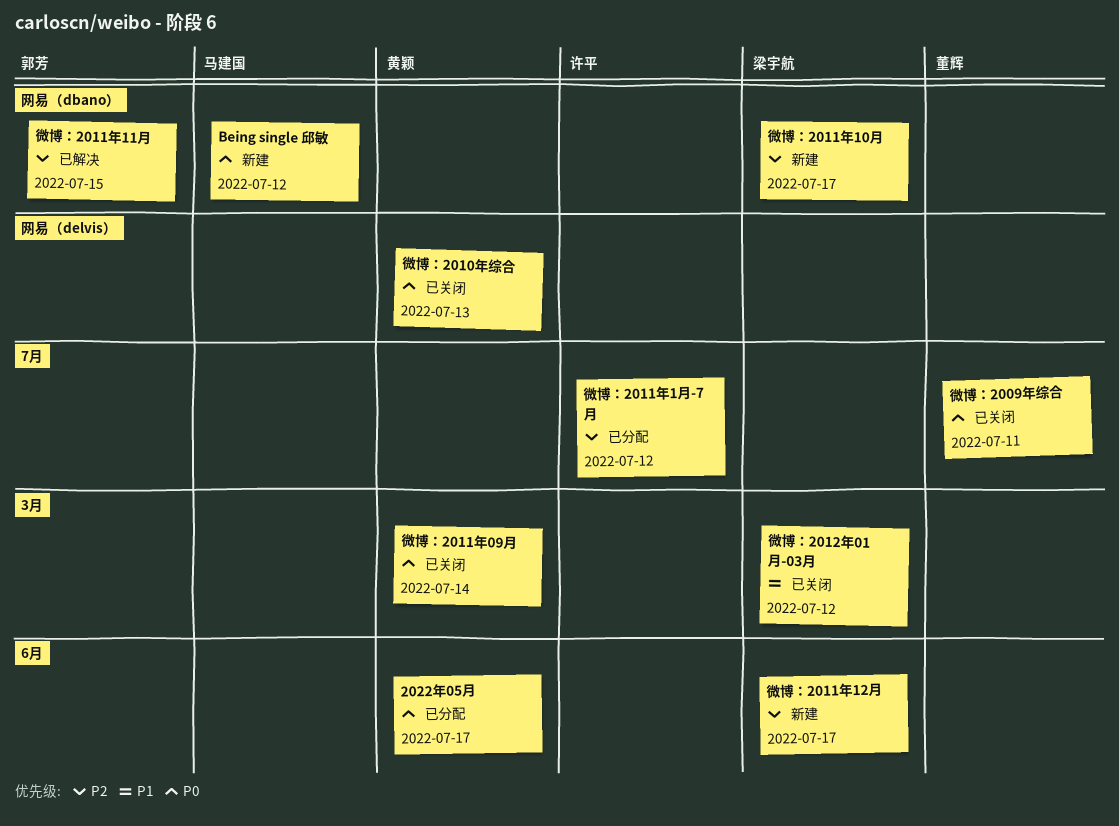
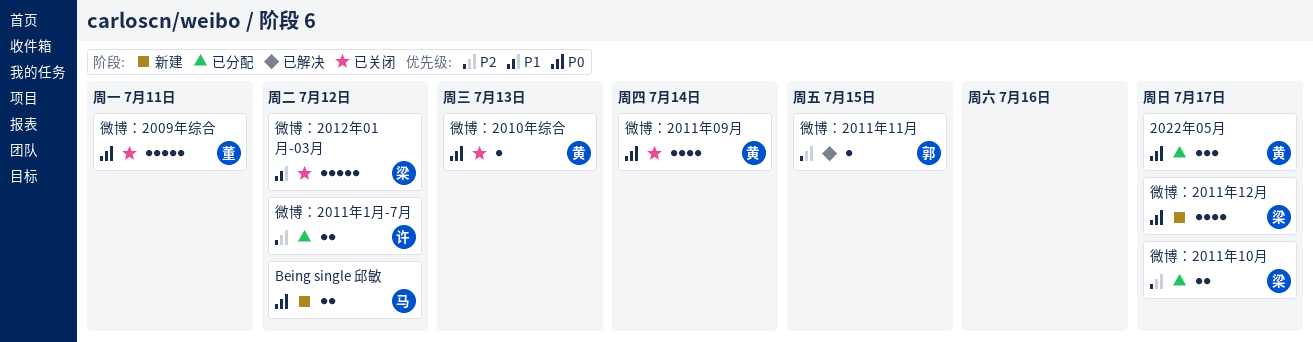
微博：2011年10月, status: 新建 -> 已分配
微博：2011年12月, priority: P2 -> P0

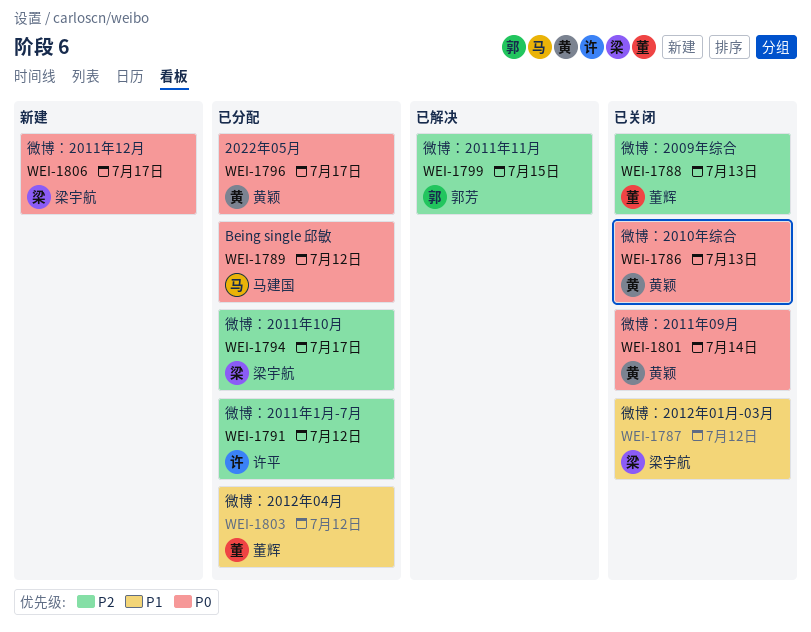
Being single 邱敏, status: 新建 -> 已分配
微博：2009年综合, priority: P0 -> P2
微博：2009年综合, due: Jul 11 -> Jul 13
微博：2012年04月: none -> present

